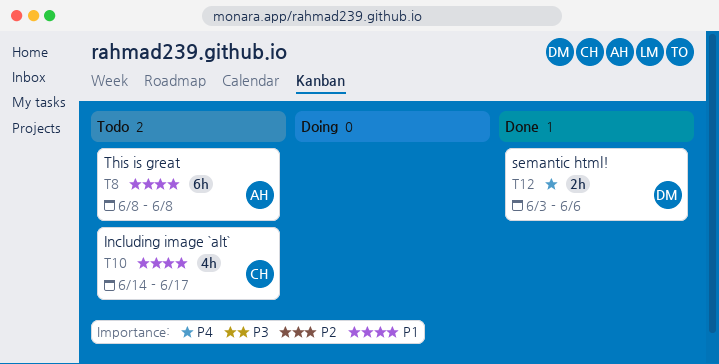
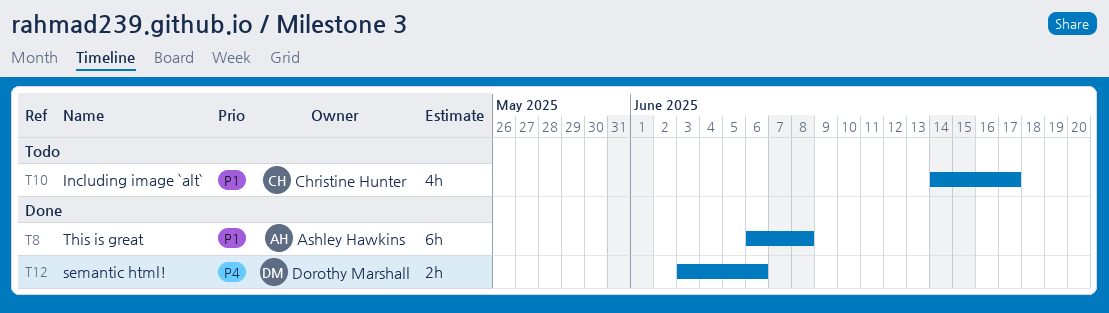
T8, status: Todo -> Done
T8, start: Jun 8 -> Jun 6

